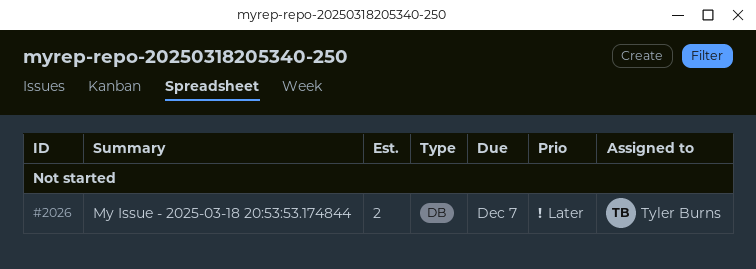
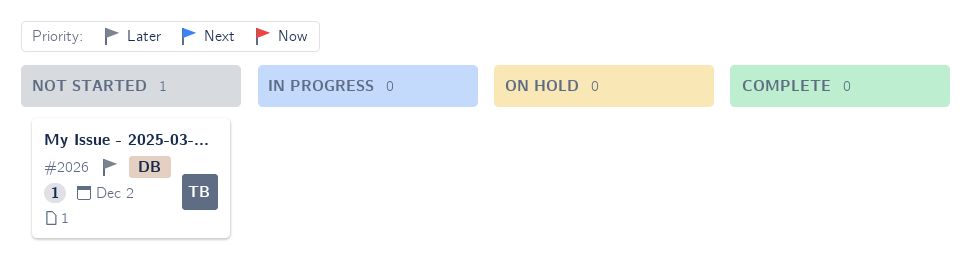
#2026, estimate: 2 -> 1
#2026, due: Dec 7 -> Dec 2

